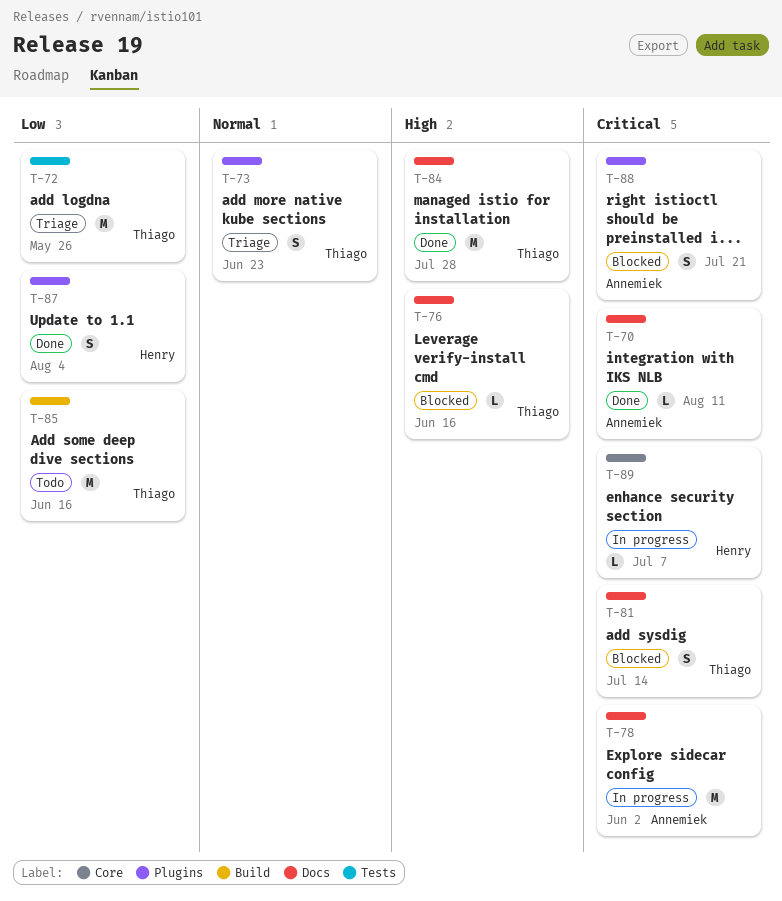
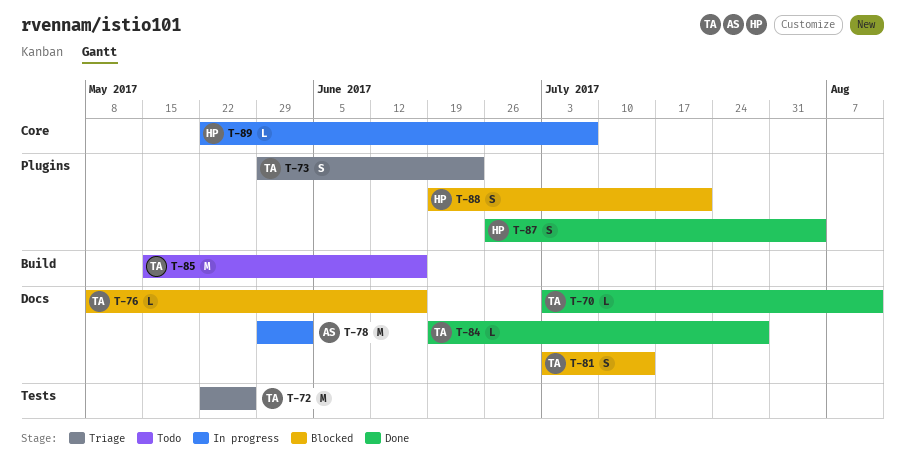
T-70, owner: Annemiek -> Thiago
T-84, estimate: M -> L
T-88, owner: Annemiek -> Henry

